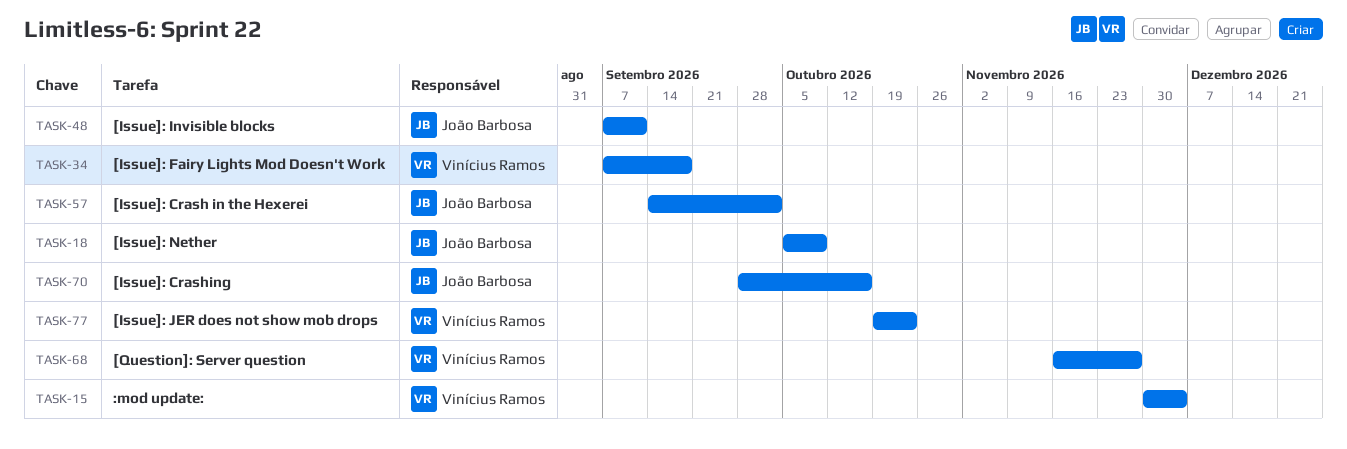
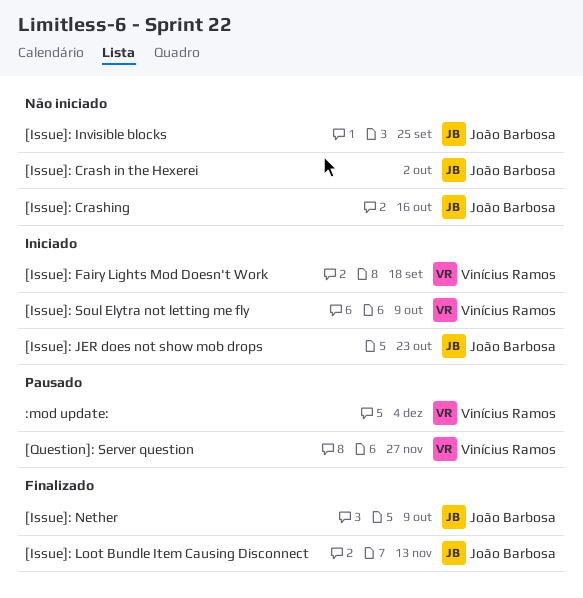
[Issue]: Invisible blocks, due: Sep 11 -> Sep 25
[Issue]: JER does not show mob drops, owner: Vinícius Ramos -> João Barbosa
[Issue]: Loot Bundle Item Causing Disconnect: none -> present
[Issue]: Soul Elytra not letting me fly: none -> present

